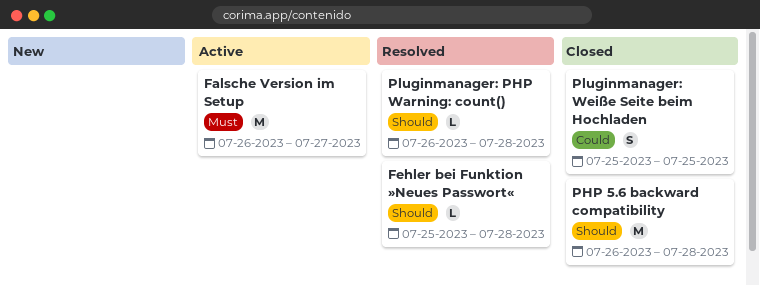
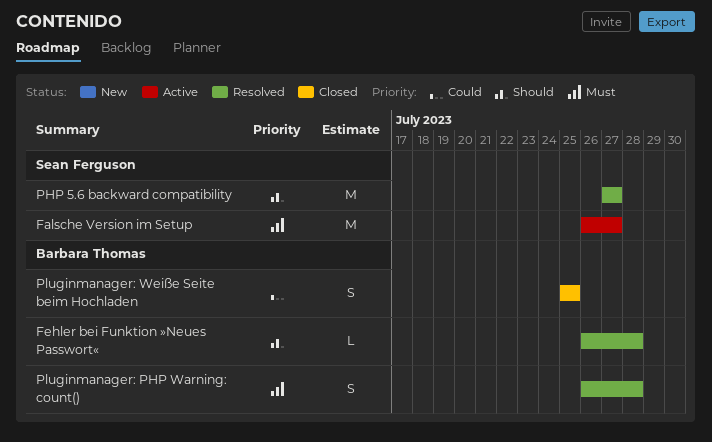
Fehler bei Funktion »Neues Passwort«, start: Jul 25 -> Jul 26
PHP 5.6 backward compatibility, status: Closed -> Resolved
PHP 5.6 backward compatibility, start: Jul 26 -> Jul 27
PHP 5.6 backward compatibility, due: Jul 28 -> Jul 27
Pluginmanager: PHP Warning: count(), priority: Should -> Must
Pluginmanager: PHP Warning: count(), estimate: L -> S

